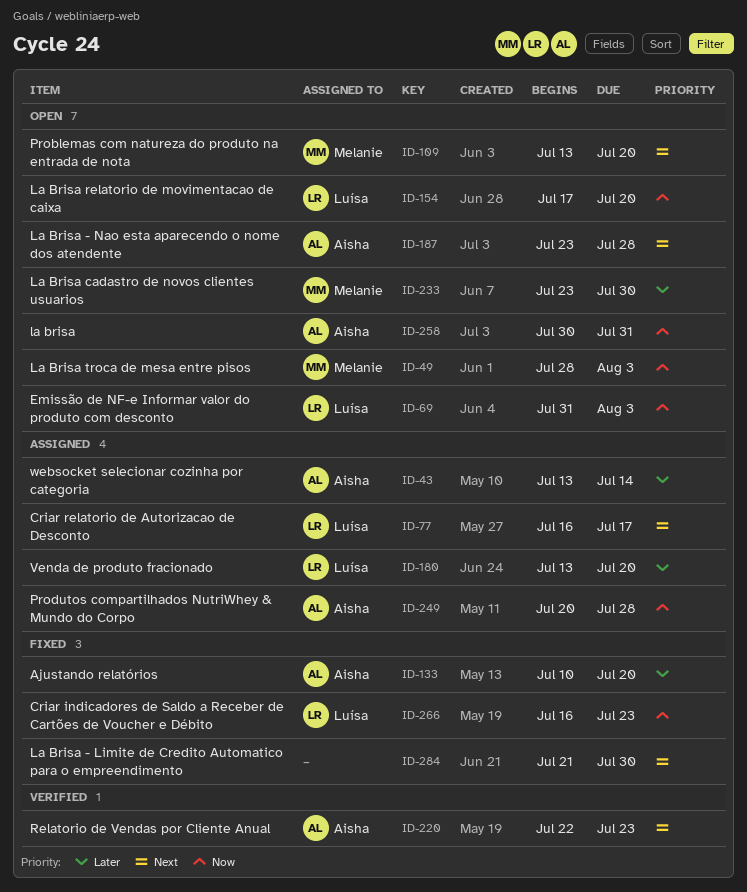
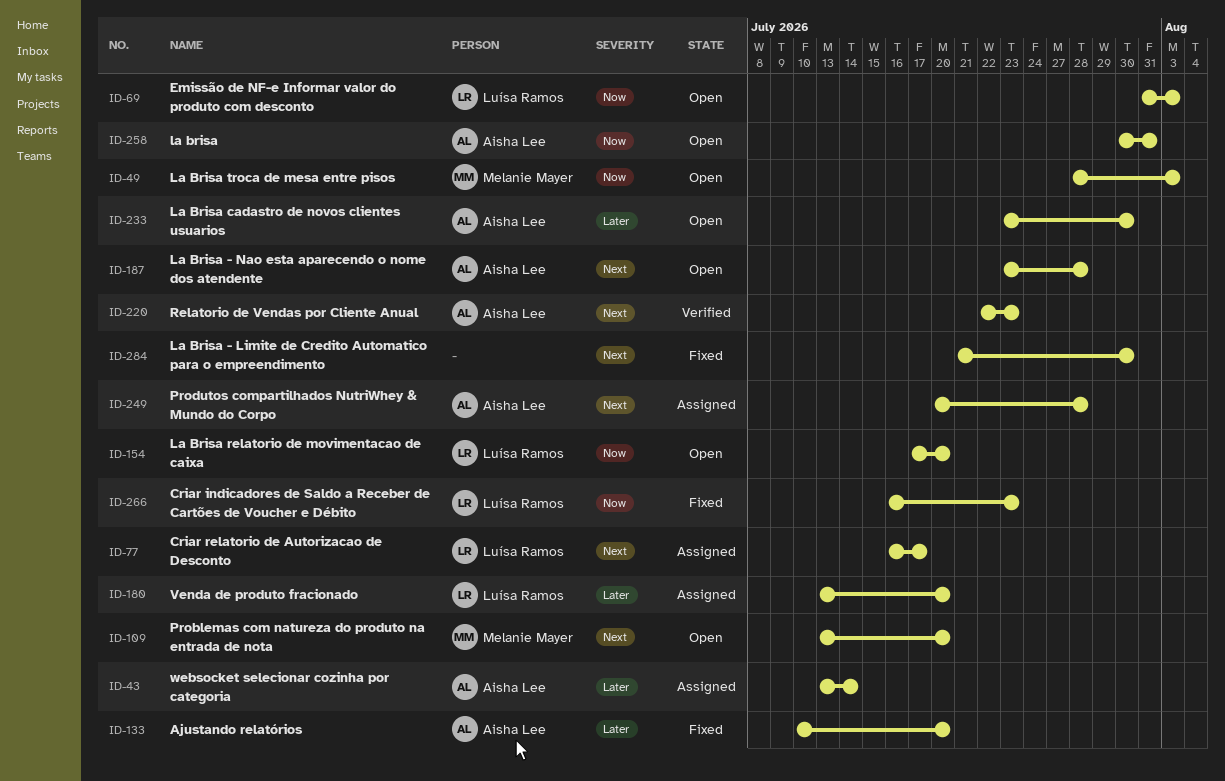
ID-233, owner: Melanie Mayer -> Aisha Lee
ID-249, priority: Now -> Next

